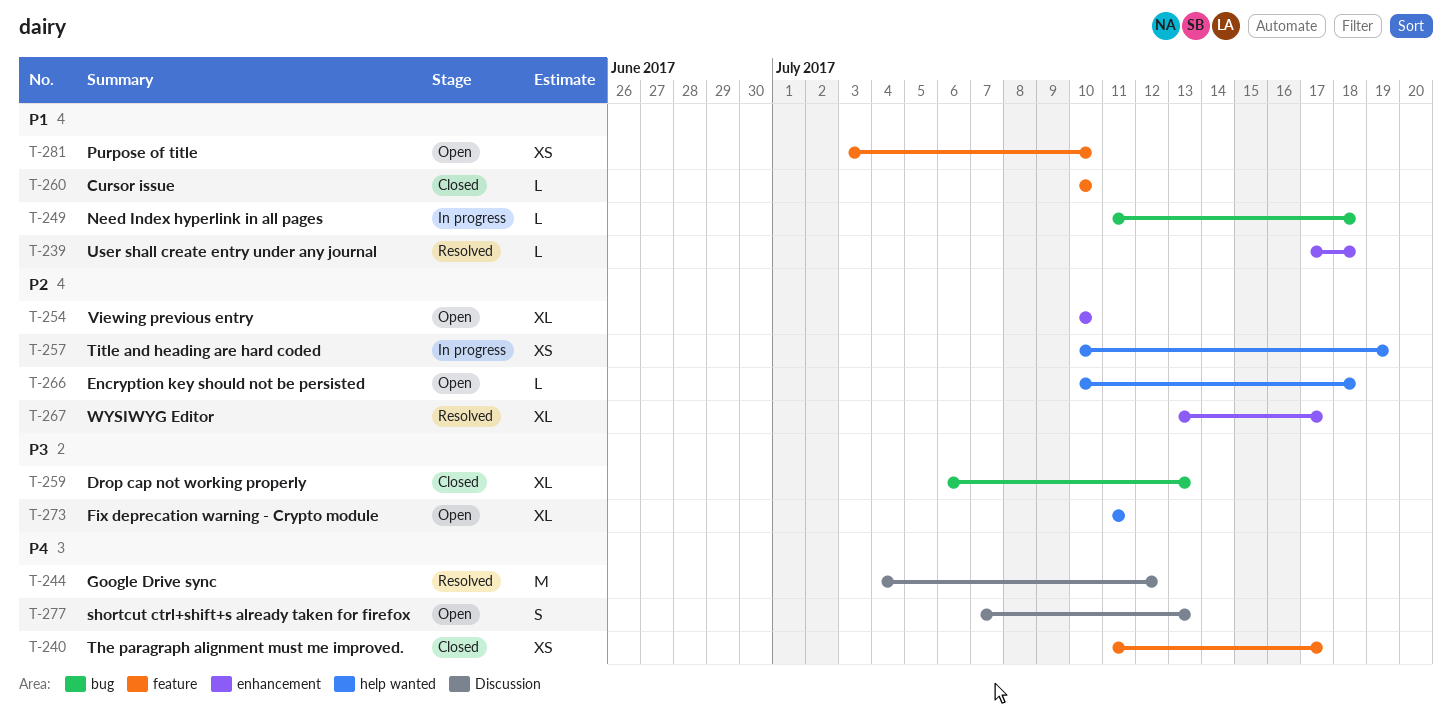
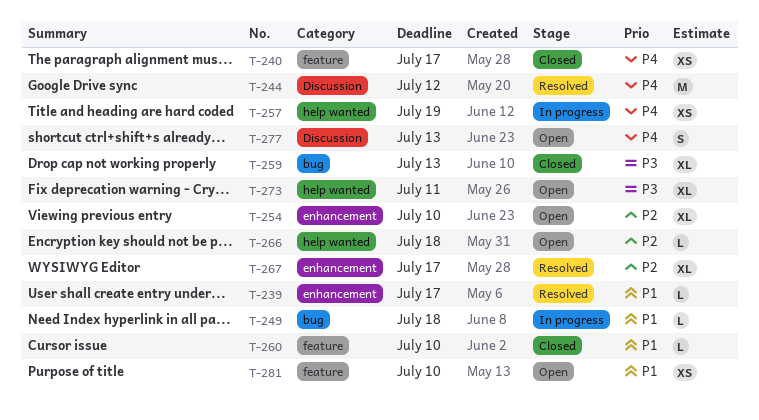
T-239, due: Jul 18 -> Jul 17
T-257, priority: P2 -> P4

